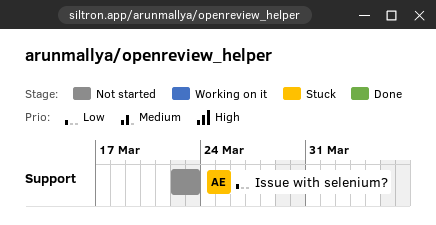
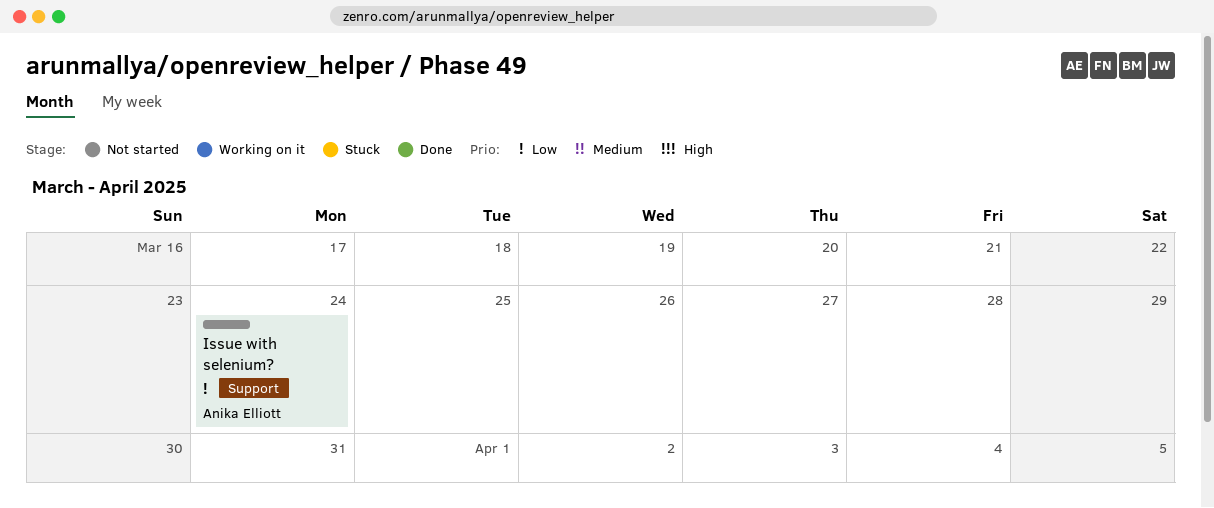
Issue with selenium?, due: Mar 23 -> Mar 24

